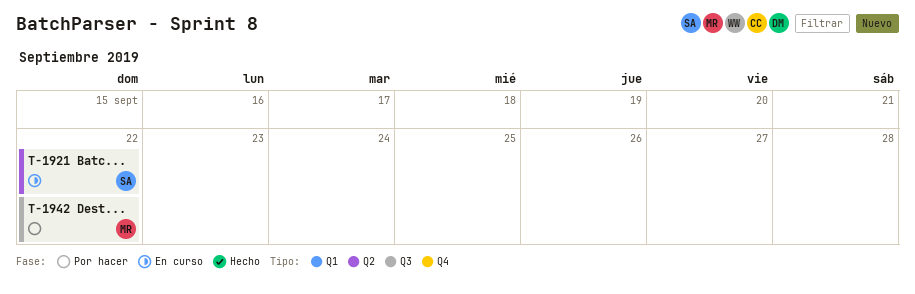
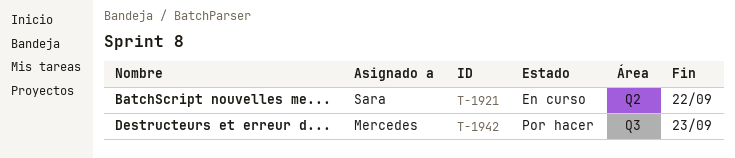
T-1942, due: Sep 22 -> Sep 23

